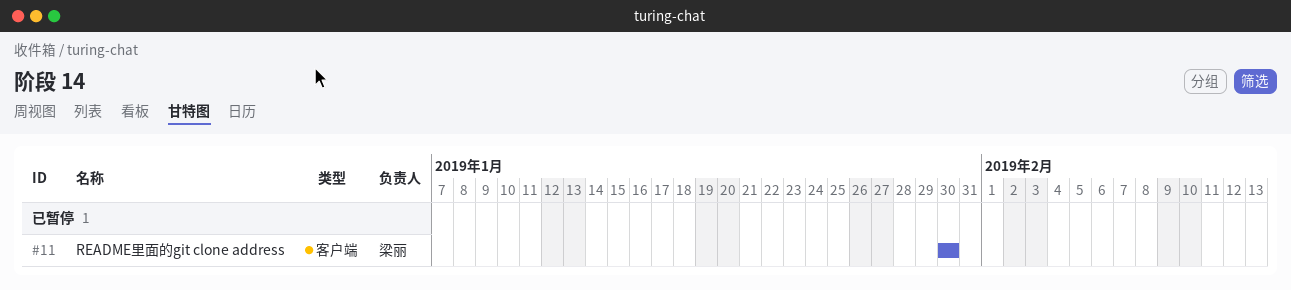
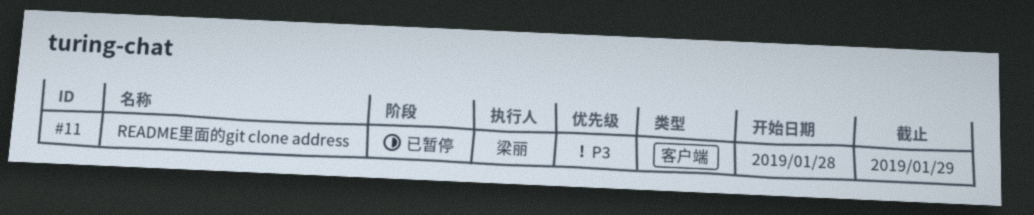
#11, start: Jan 30 -> Jan 28
#11, due: Jan 30 -> Jan 29

